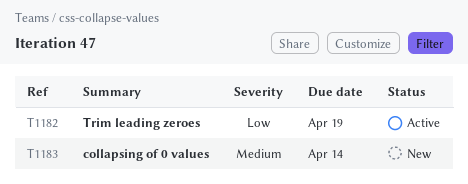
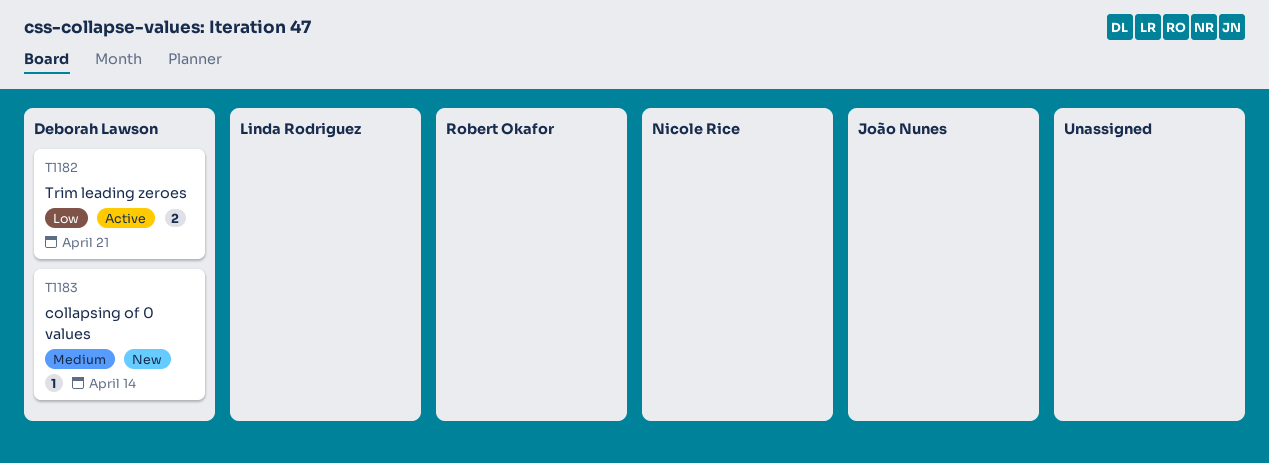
T1182, due: Apr 19 -> Apr 21

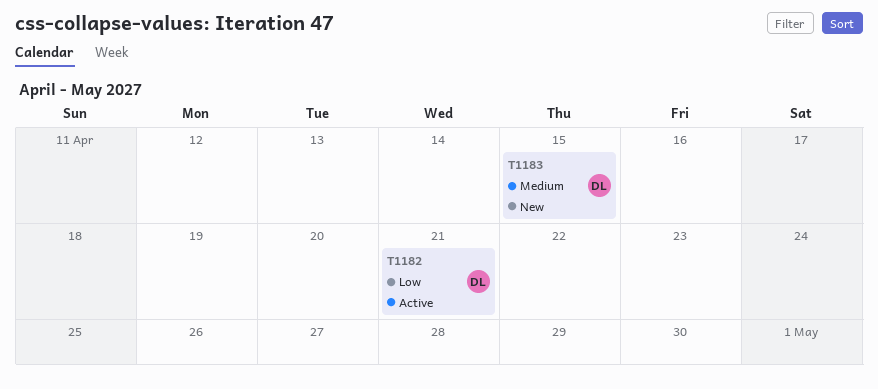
T1183, due: Apr 14 -> Apr 15

